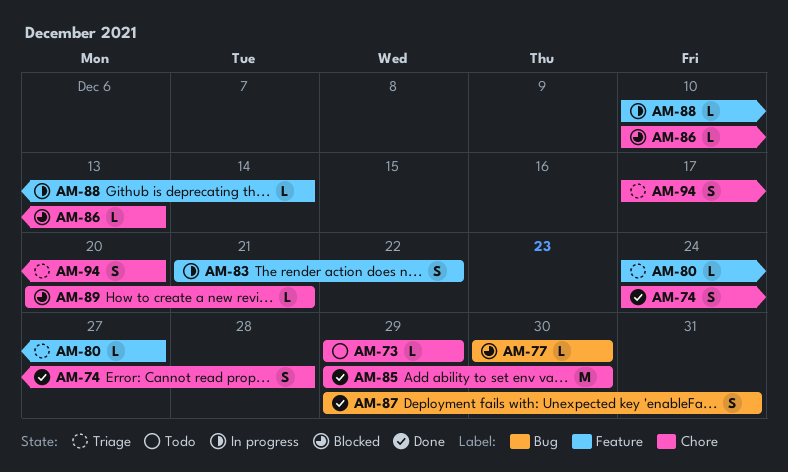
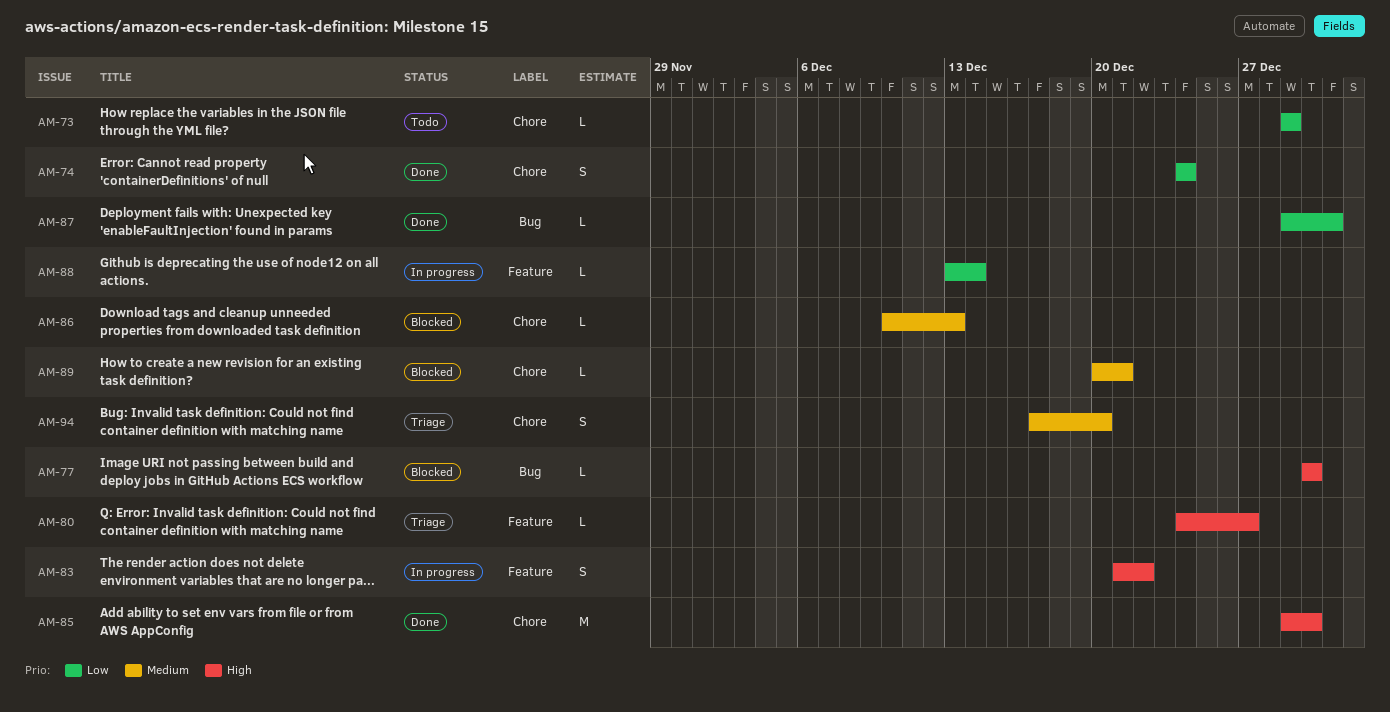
AM-74, due: Dec 28 -> Dec 24
AM-87, estimate: S -> L
AM-88, start: Dec 10 -> Dec 13

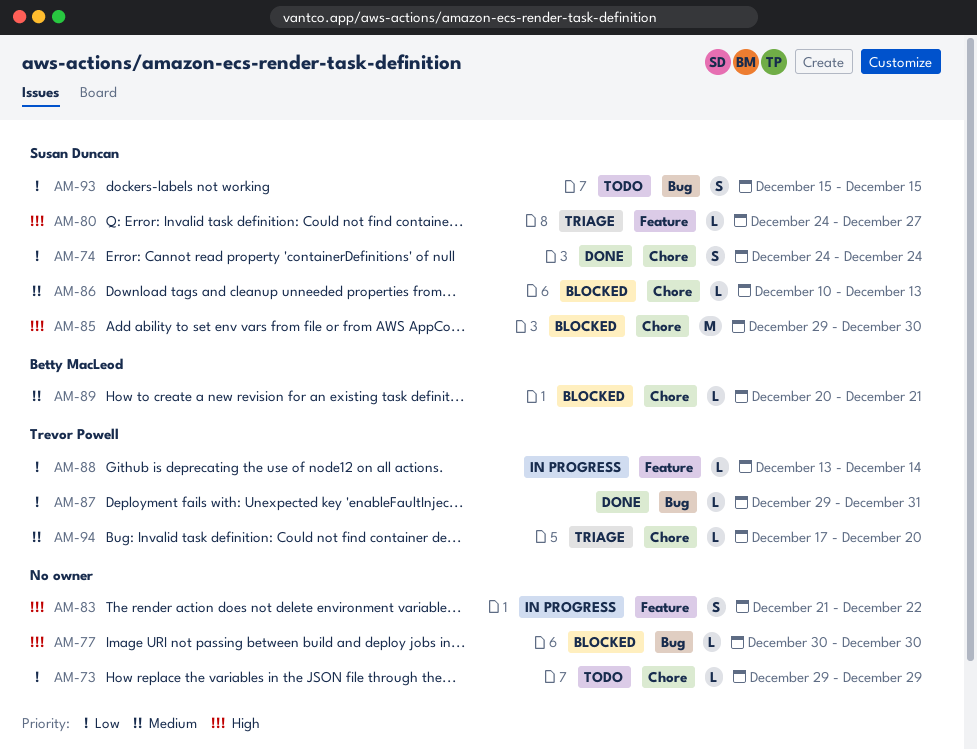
AM-85, status: Done -> Blocked
AM-93: none -> present
AM-94, estimate: S -> L

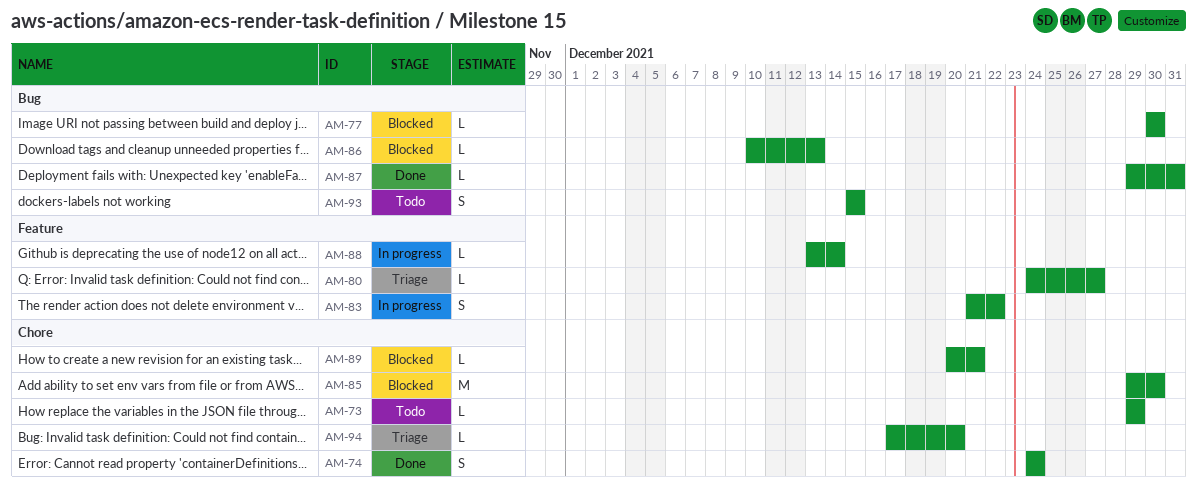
AM-86, label: Chore -> Bug

